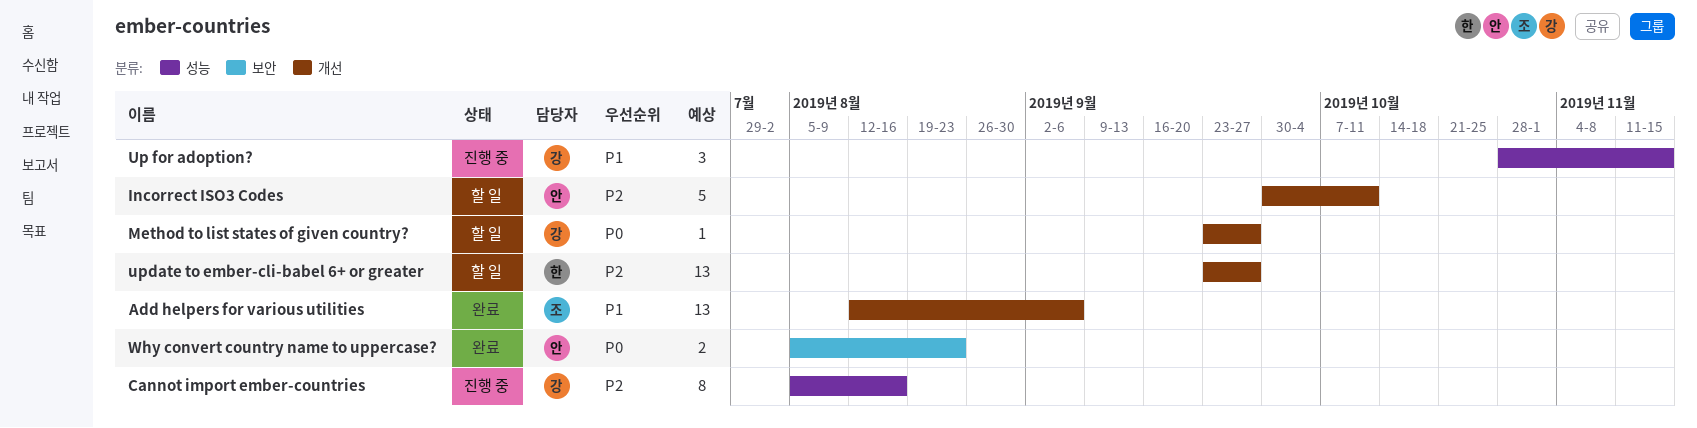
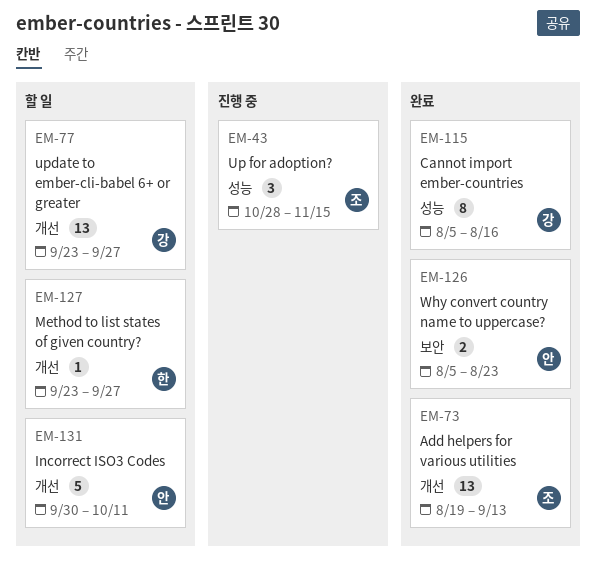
Add helpers for various utilities, start: Aug 12 -> Aug 19
Add helpers for various utilities, due: Sep 6 -> Sep 13
Cannot import ember-countries, status: 진행 중 -> 완료
Method to list states of given country?, owner: 강 -> 한
Up for adoption?, owner: 강 -> 조
update to ember-cli-babel 6+ or greater, owner: 한 -> 강

